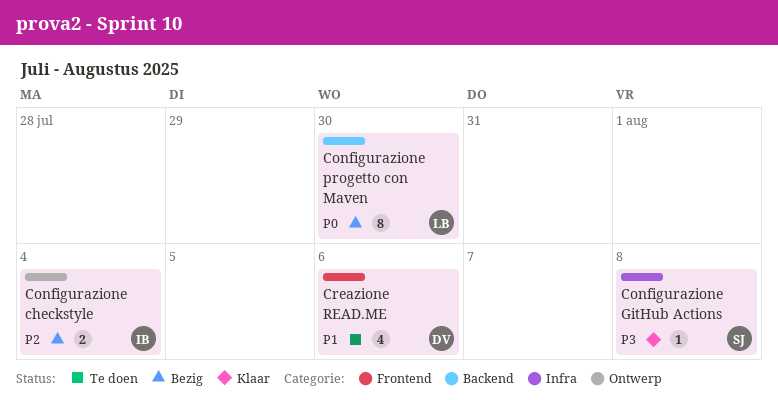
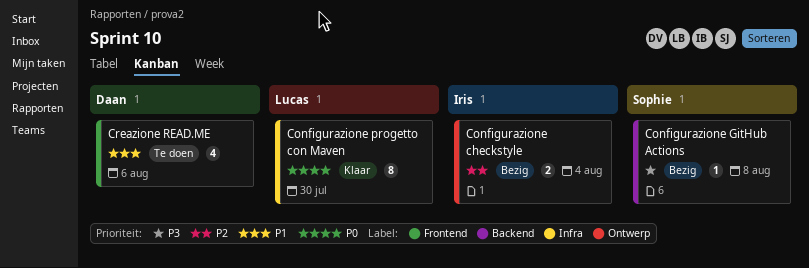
Configurazione GitHub Actions, status: Klaar -> Bezig
Configurazione GitHub Actions, label: Infra -> Backend
Configurazione progetto con Maven, status: Bezig -> Klaar
Configurazione progetto con Maven, label: Backend -> Infra

